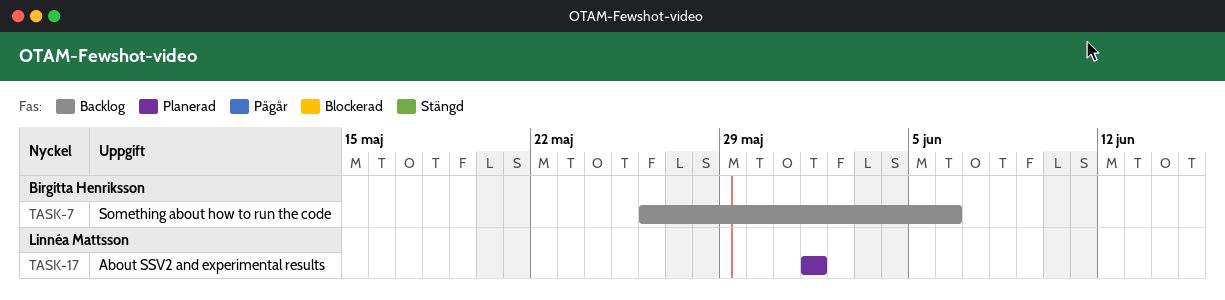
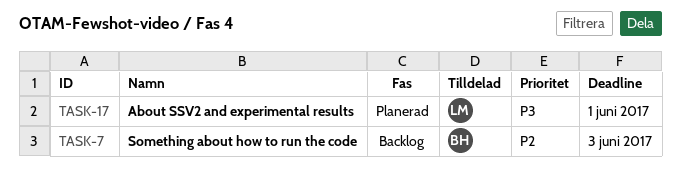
TASK-7, due: Jun 6 -> Jun 3

